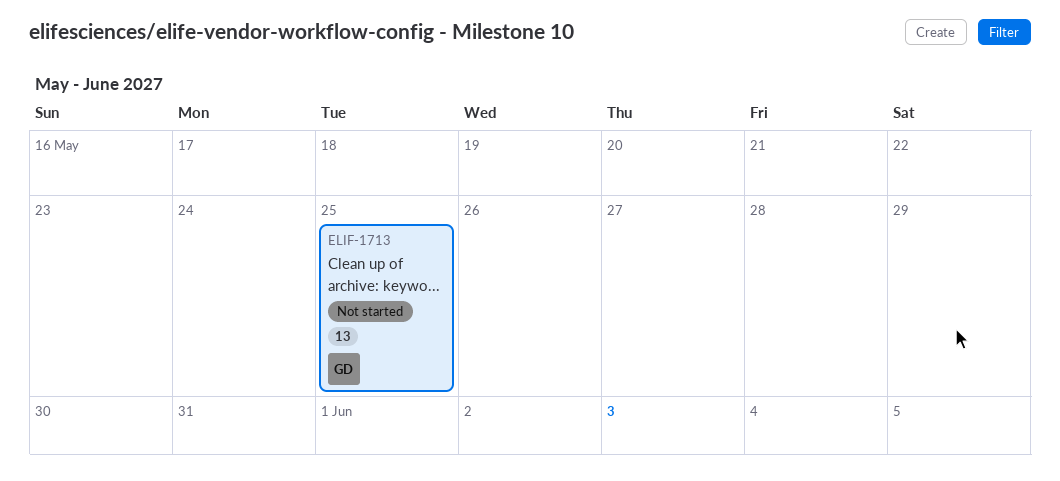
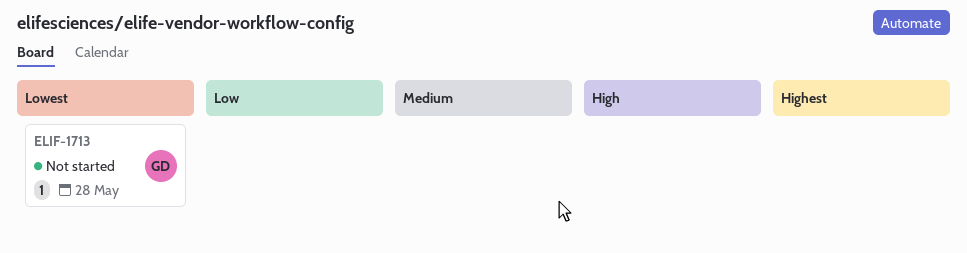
ELIF-1713, estimate: 13 -> 1
ELIF-1713, due: May 25 -> May 28

